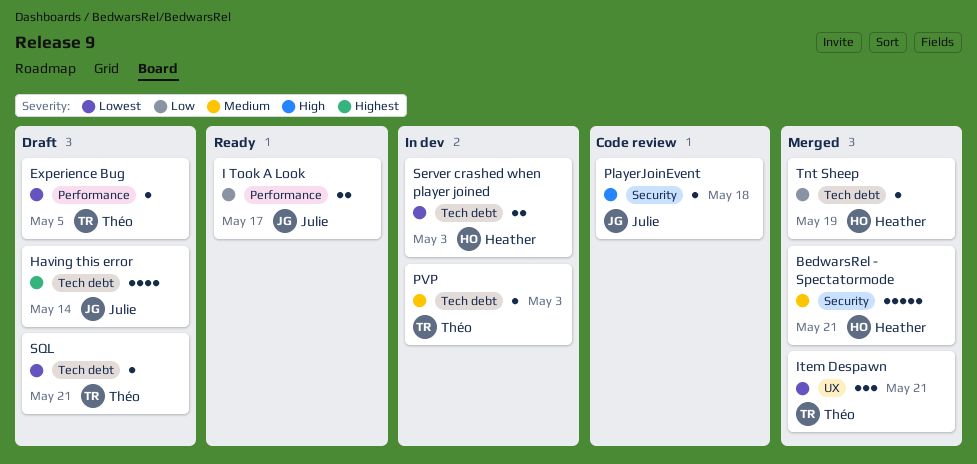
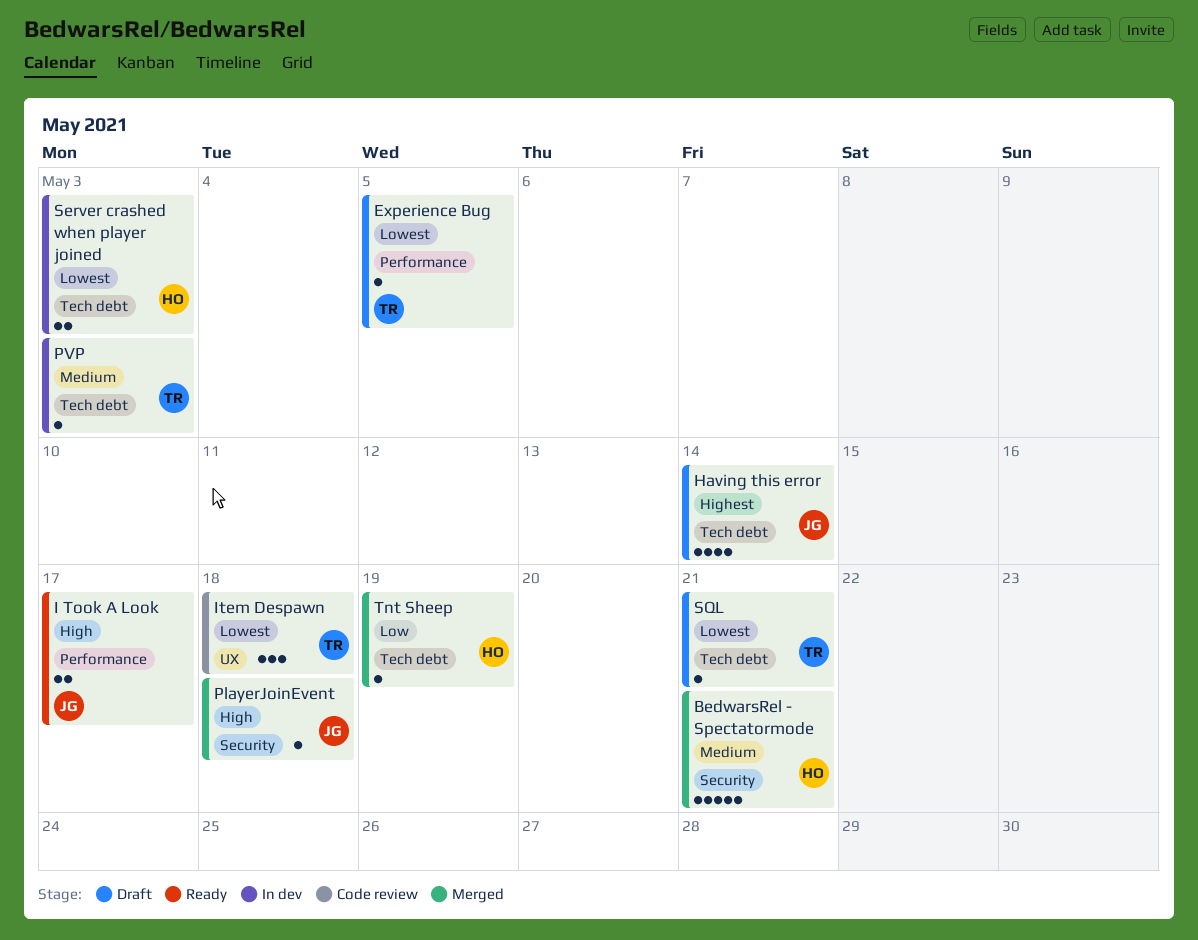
I Took A Look, priority: Low -> High
Item Despawn, status: Merged -> Code review
Item Despawn, due: May 21 -> May 18
PlayerJoinEvent, status: Code review -> Merged

